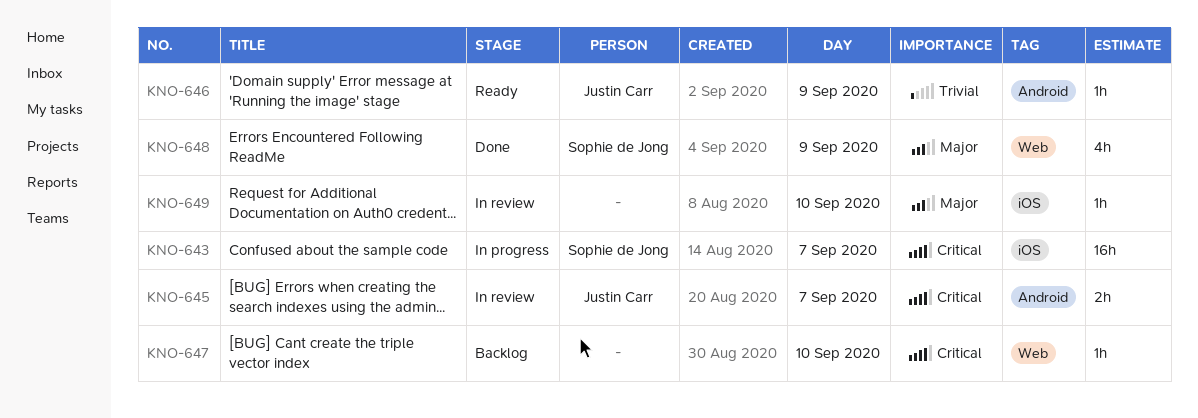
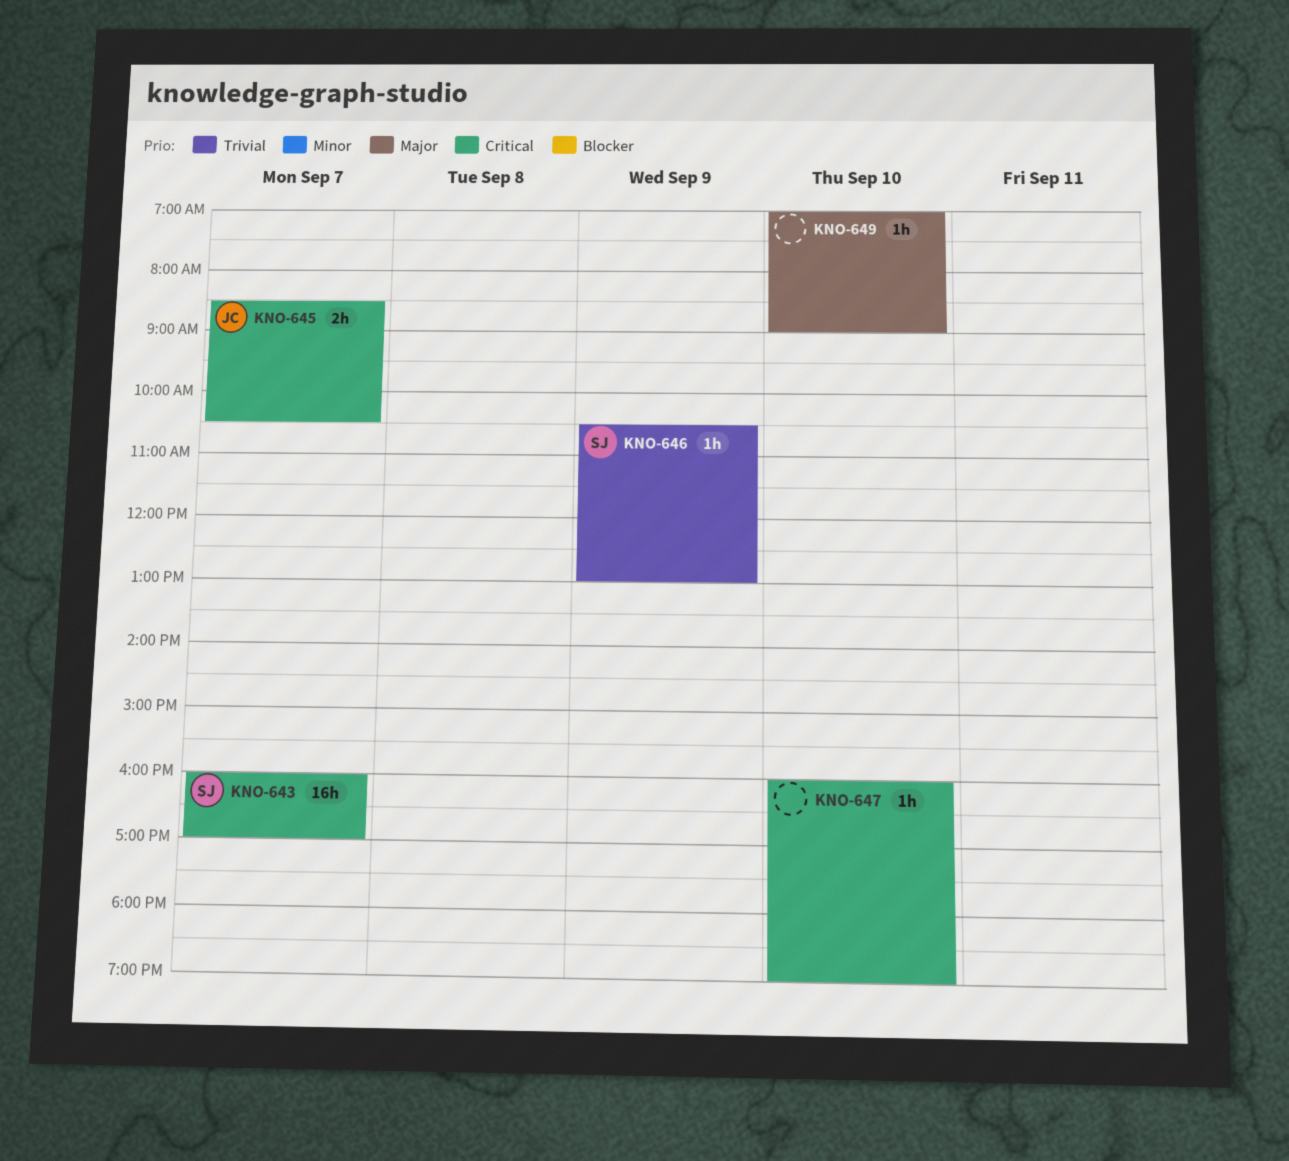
KNO-646, owner: Justin Carr -> Sophie de Jong
KNO-648: present -> none

